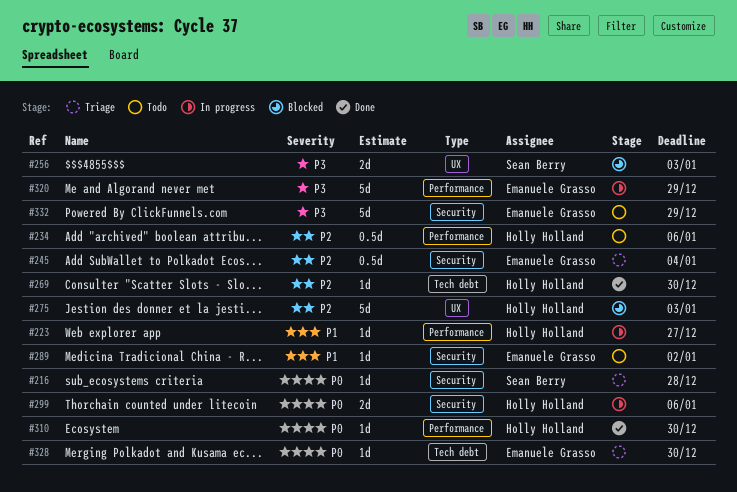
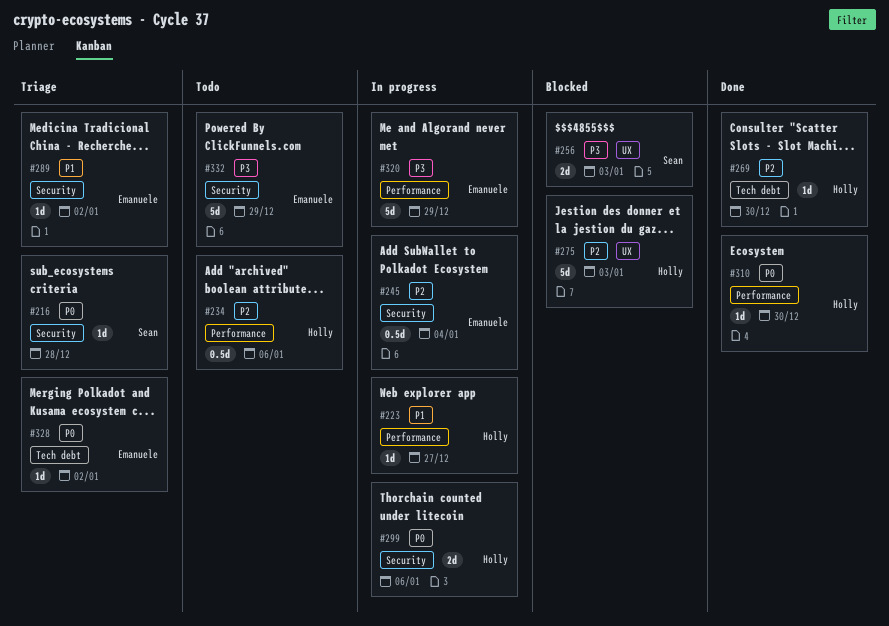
#245, status: Triage -> In progress
#289, status: Todo -> Triage
#328, due: Dec 30 -> Jan 2

